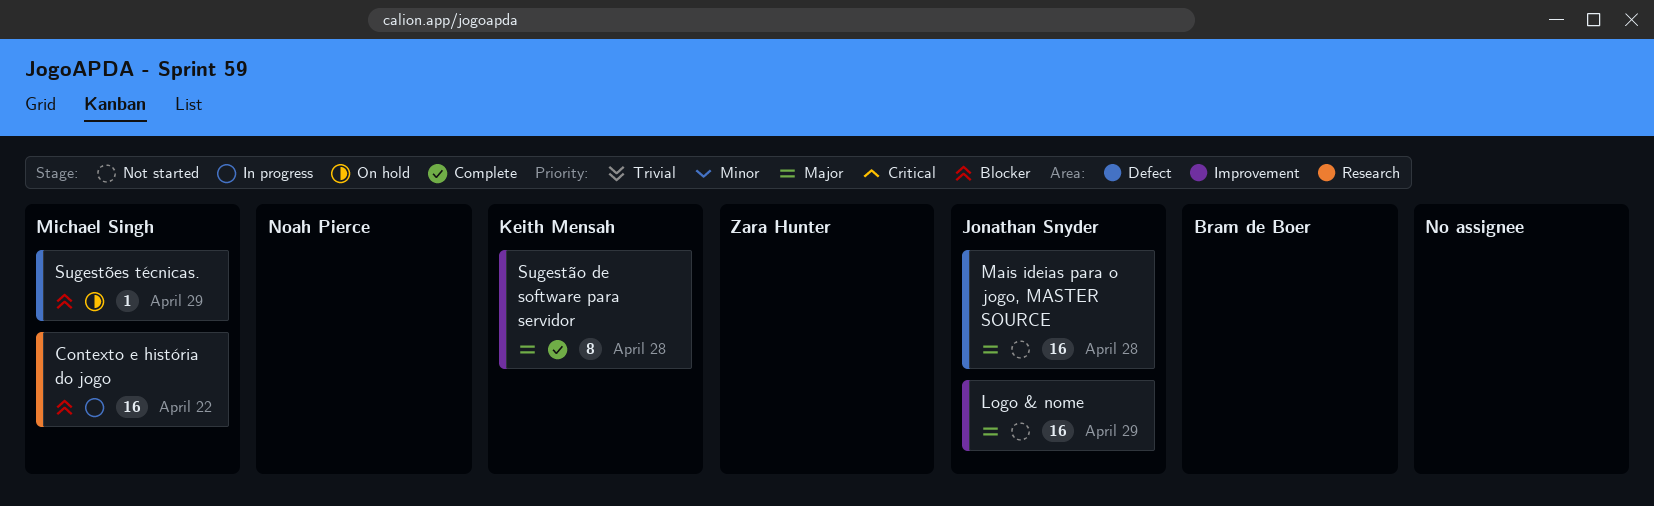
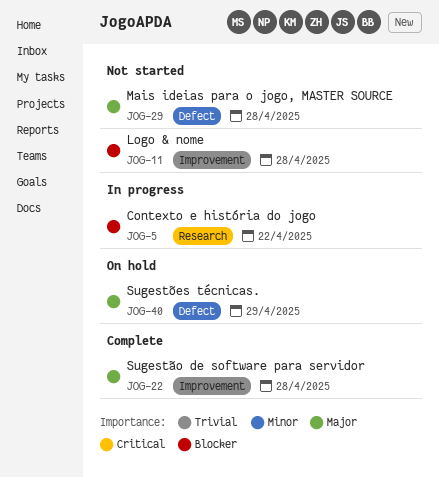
Logo & nome, priority: Major -> Blocker
Logo & nome, due: Apr 29 -> Apr 28
Sugestões técnicas., priority: Blocker -> Major

